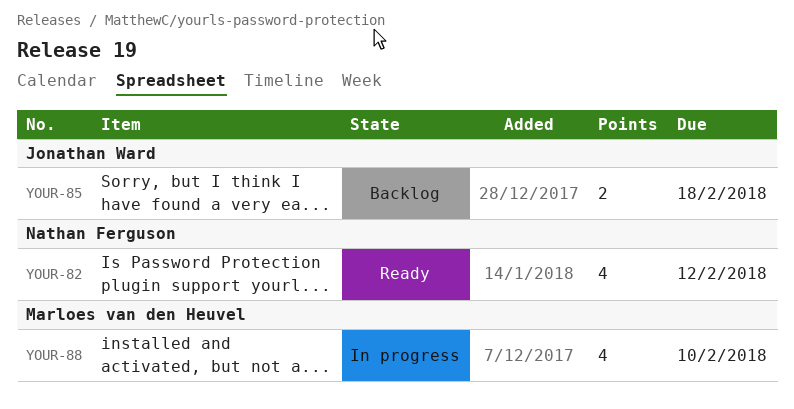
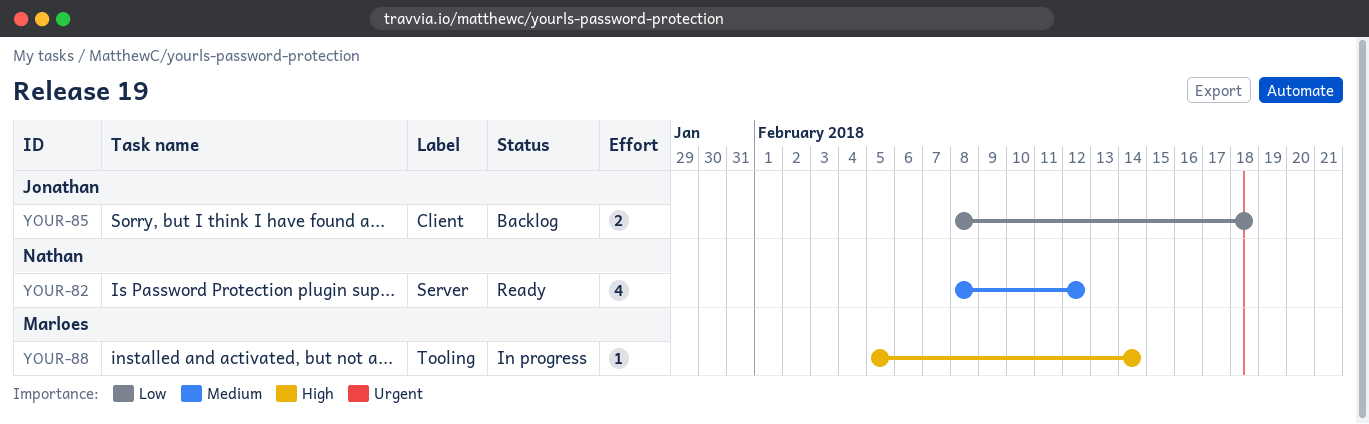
YOUR-88, estimate: 4 -> 1
YOUR-88, due: Feb 10 -> Feb 14

